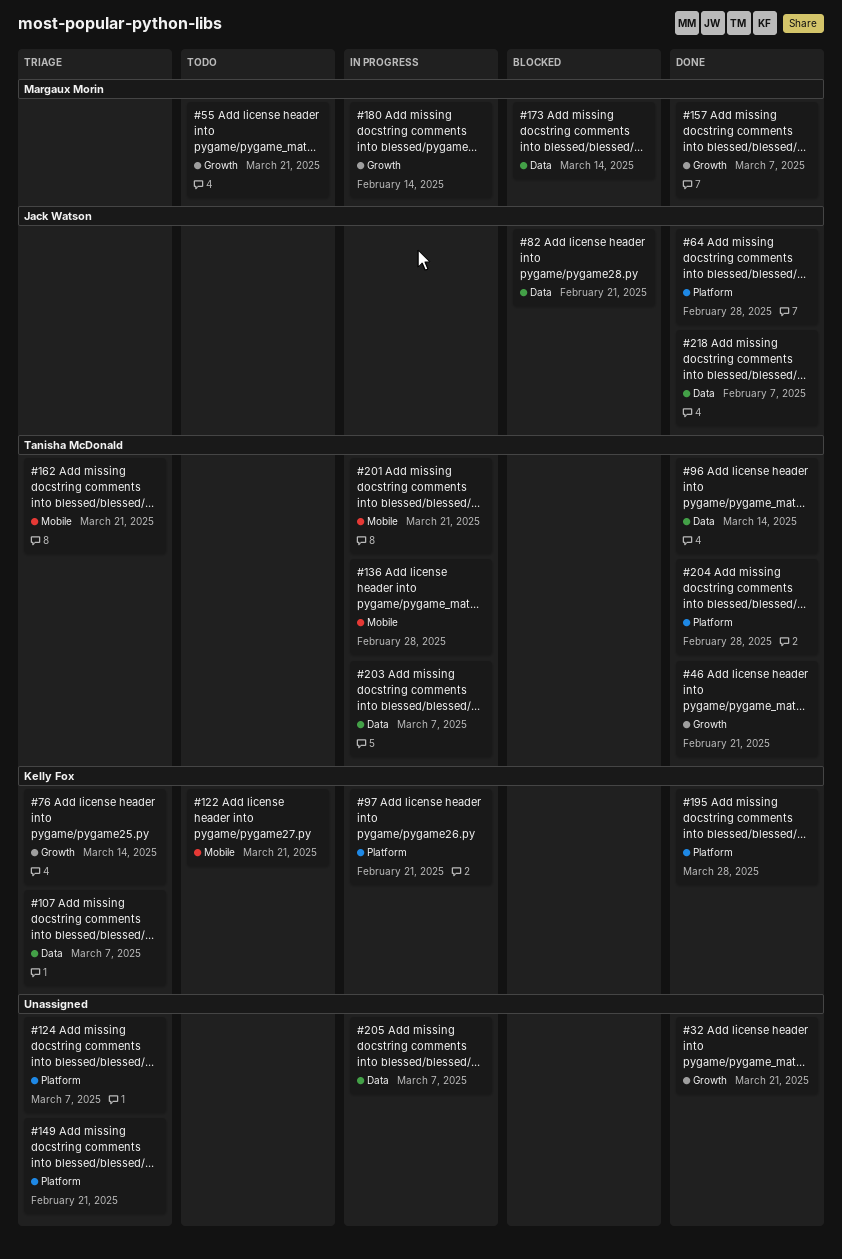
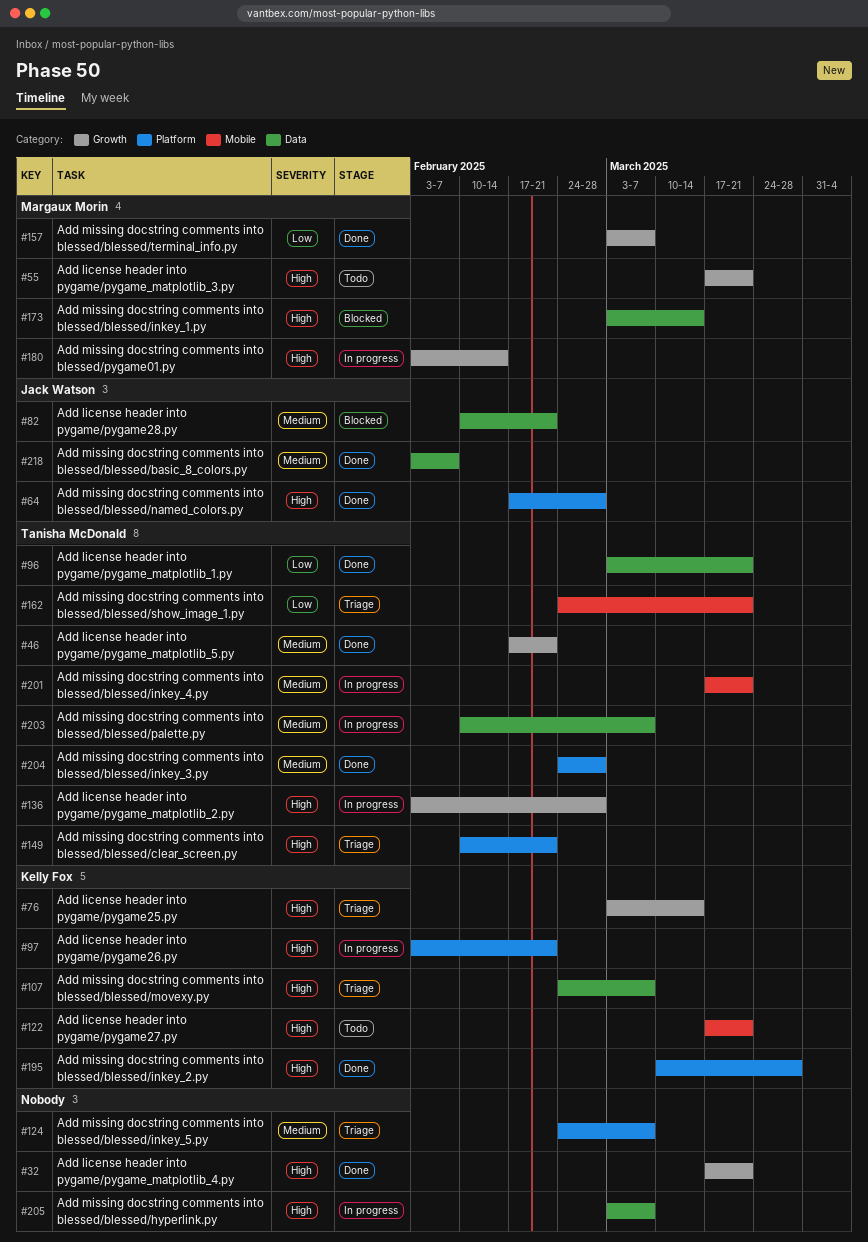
#96, due: Mar 14 -> Mar 21
#136, label: Mobile -> Growth
#149, owner: none -> Tanisha McDonald

